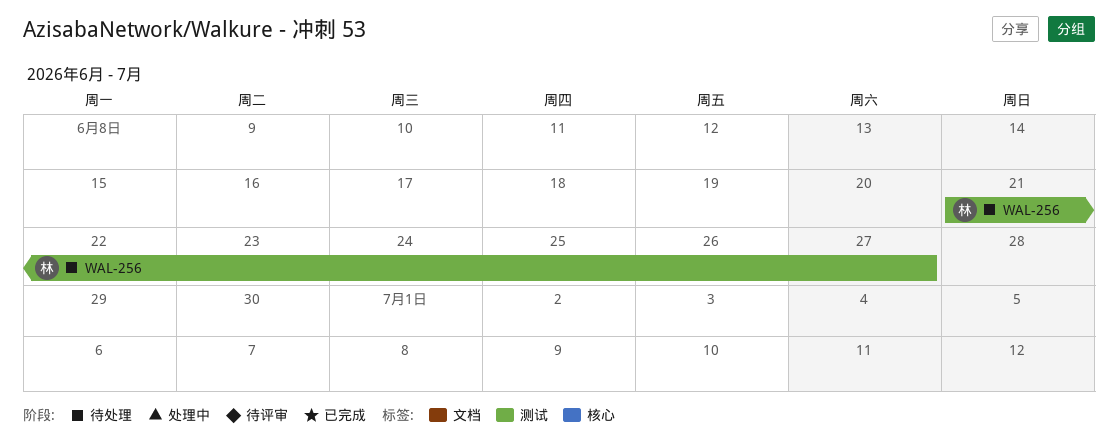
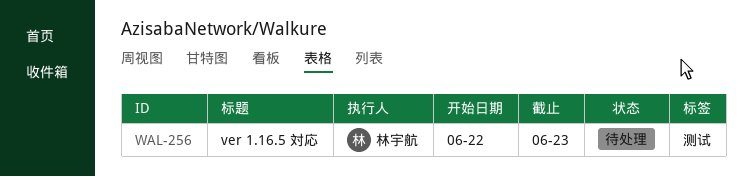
WAL-256, start: Jun 21 -> Jun 22
WAL-256, due: Jun 27 -> Jun 23

